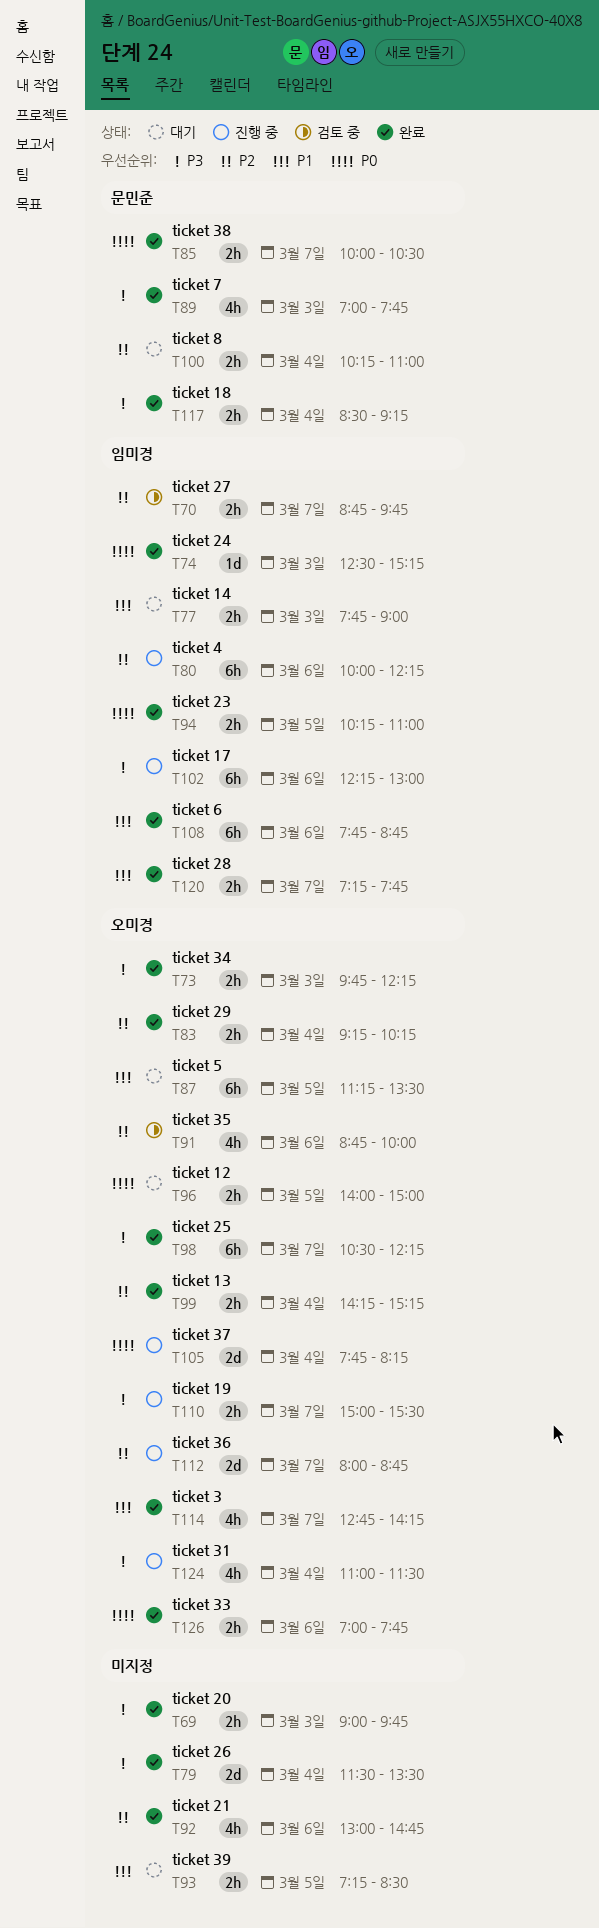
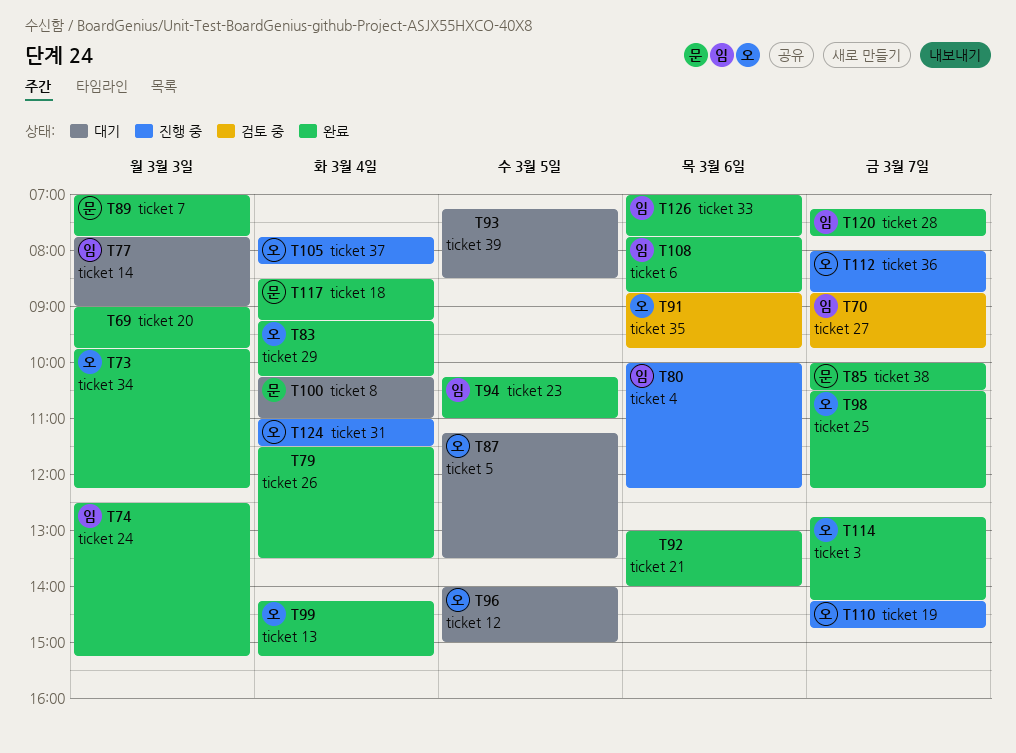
T91, ends: 10:00 -> 09:45
T92, ends: 14:45 -> 14:00
T102: present -> none
T110, begins: 15:00 -> 14:15
T110, ends: 15:30 -> 14:45
T126, owner: 오미경 -> 임미경

